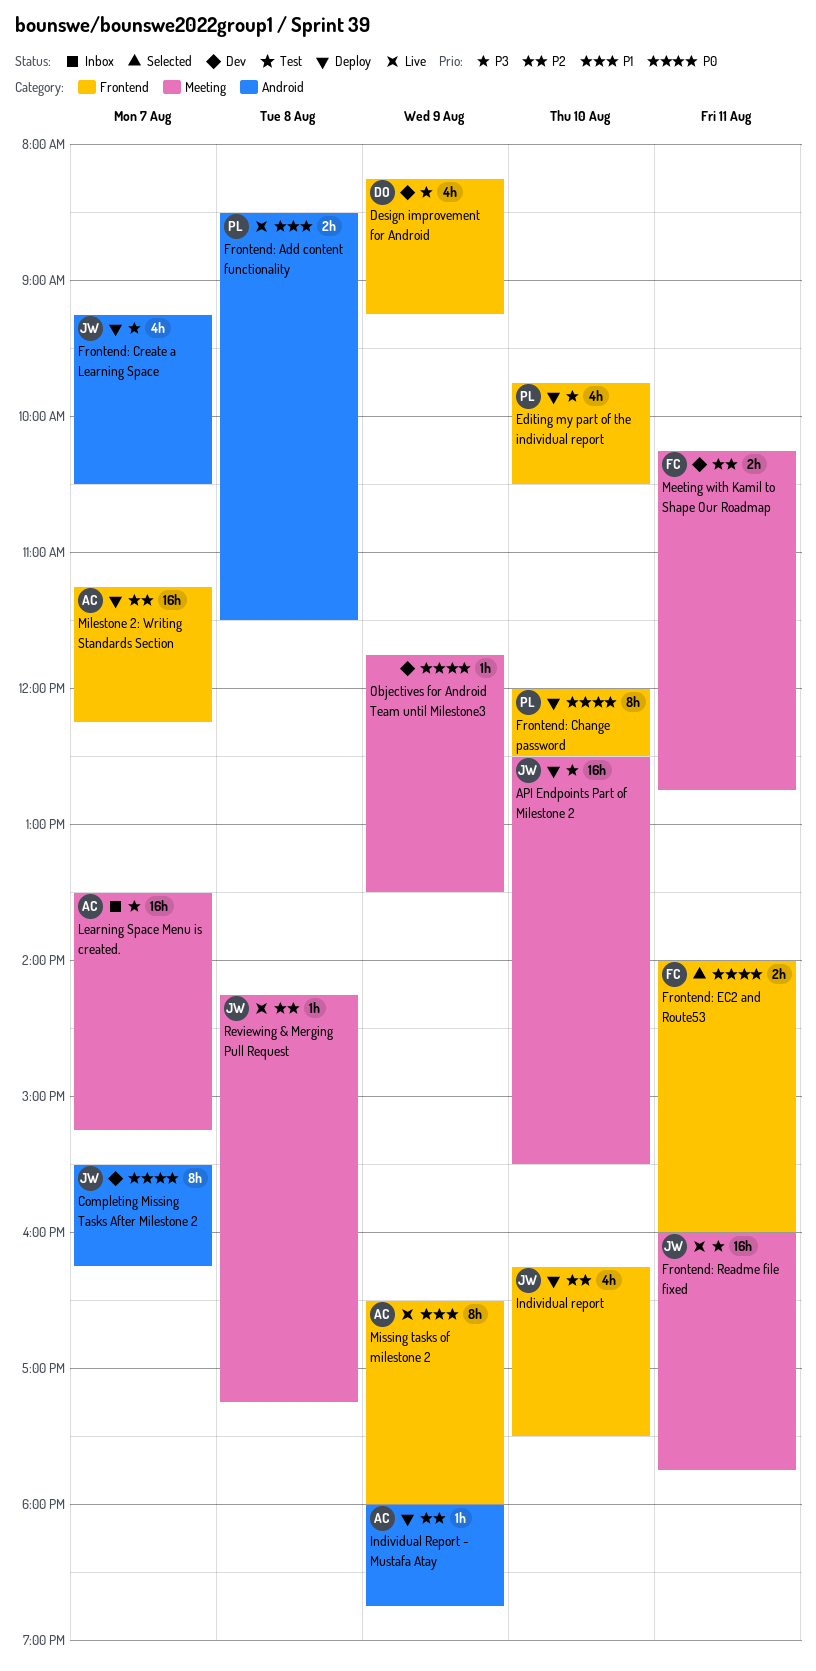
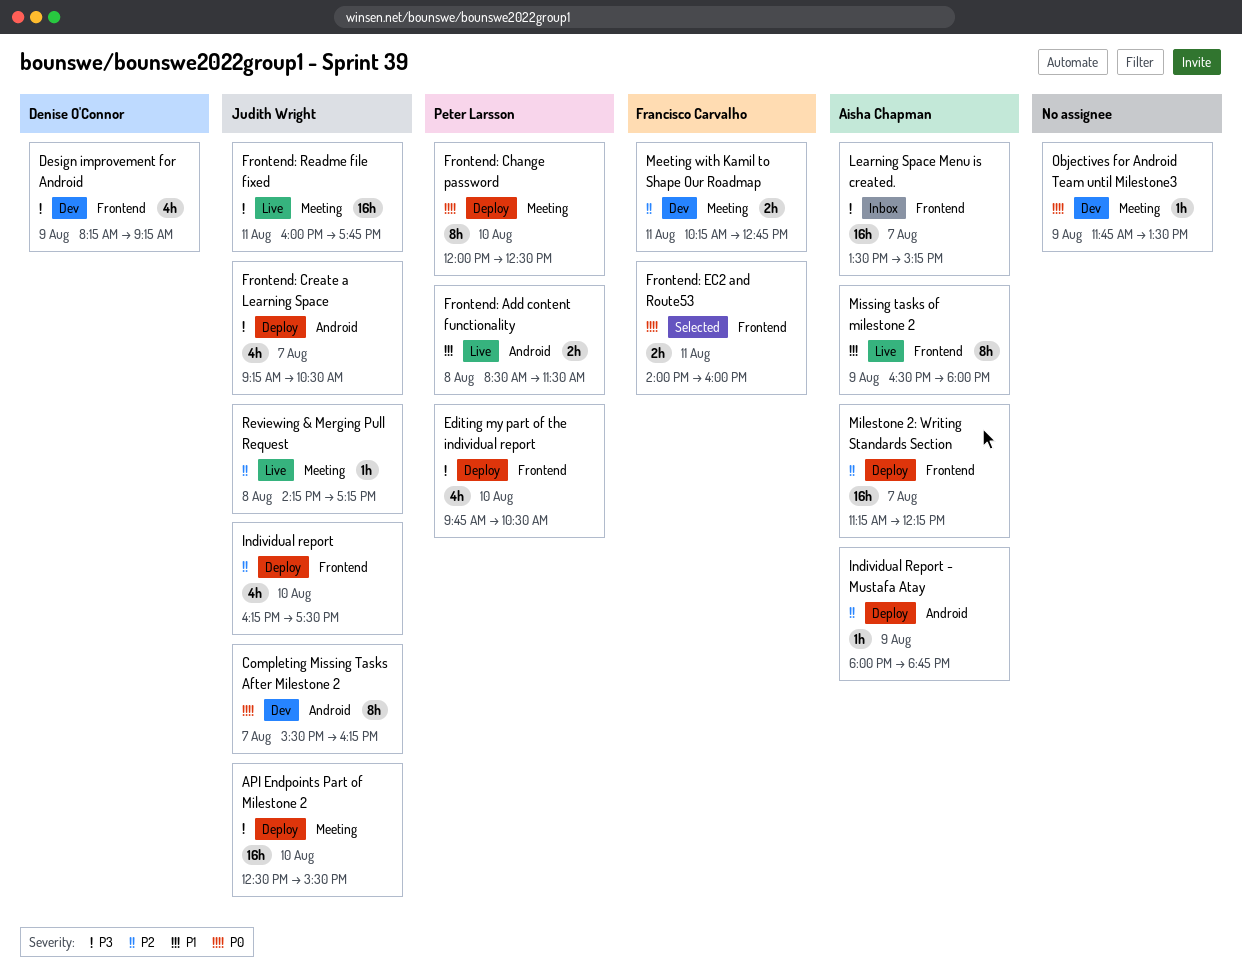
Frontend: Change password, label: Frontend -> Meeting
Learning Space Menu is created., label: Meeting -> Frontend

